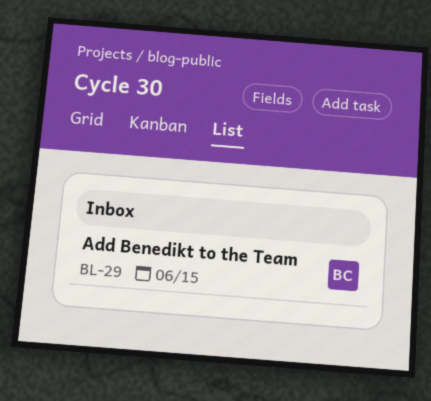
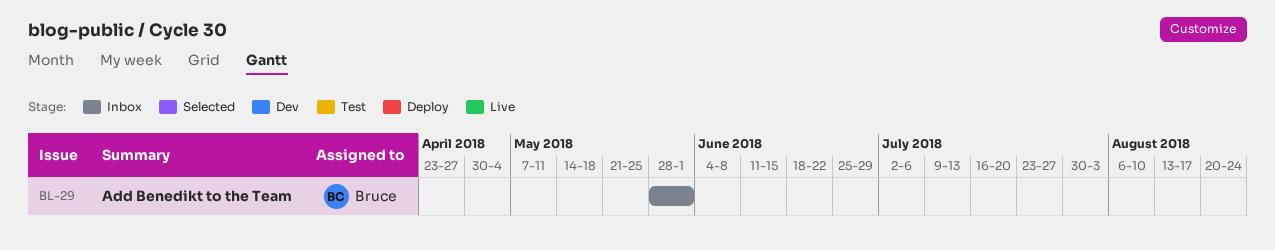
BL-29, due: Jun 15 -> Jun 1

